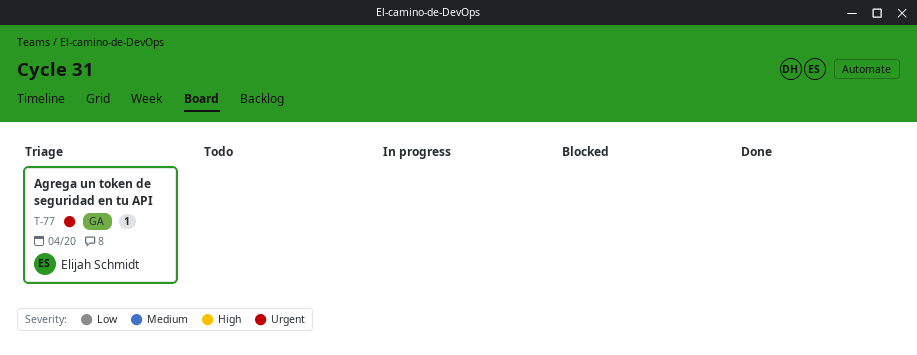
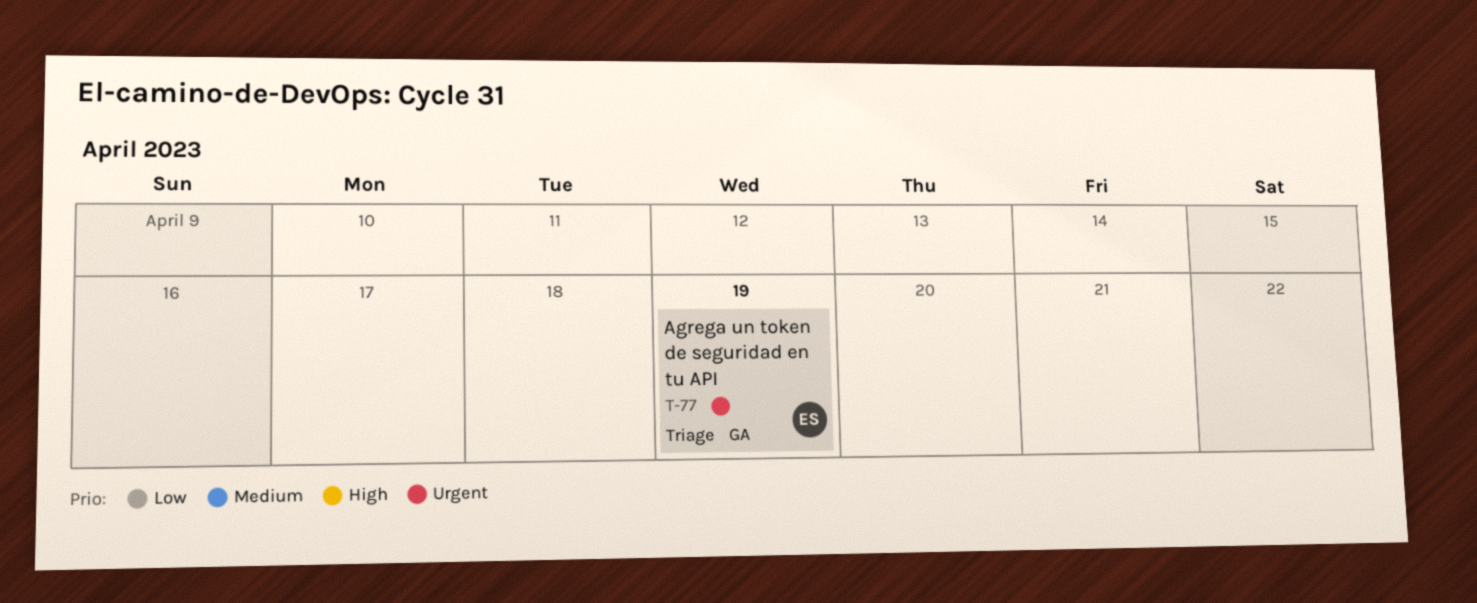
T-77, due: Apr 20 -> Apr 19

